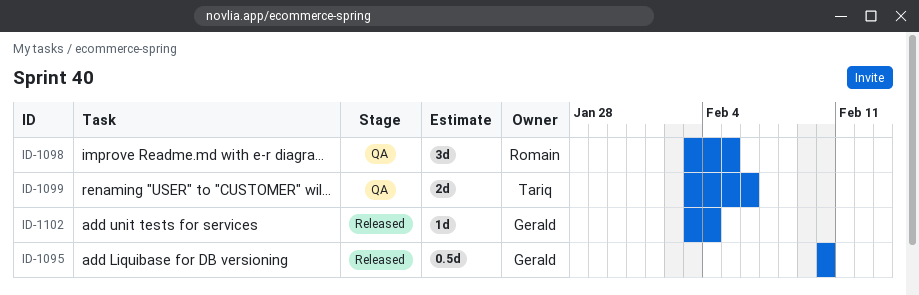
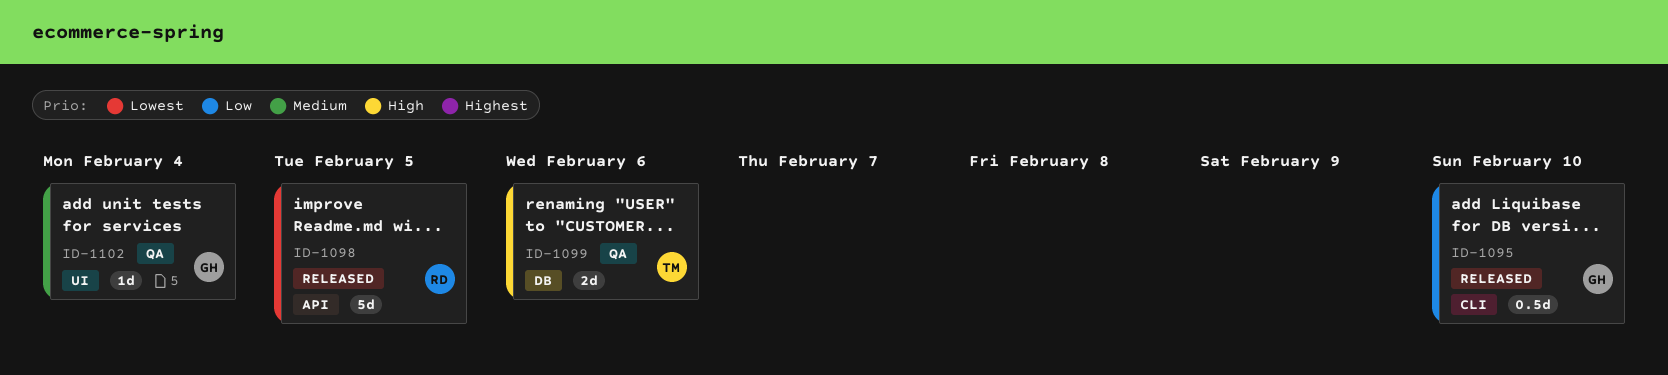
ID-1098, status: QA -> Released
ID-1098, estimate: 3d -> 5d
ID-1102, status: Released -> QA

